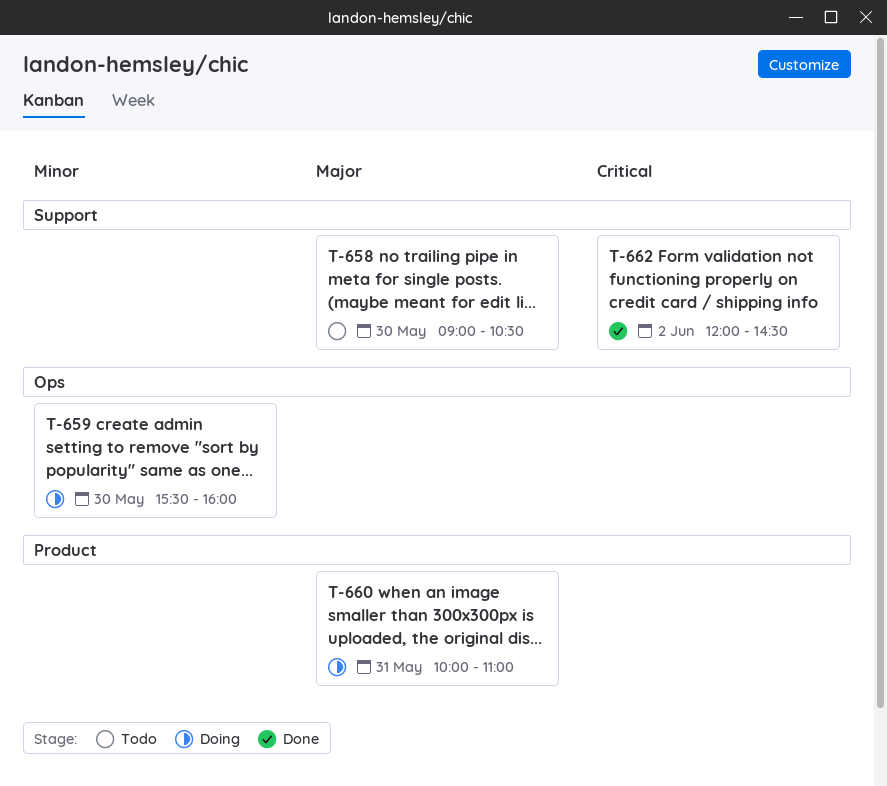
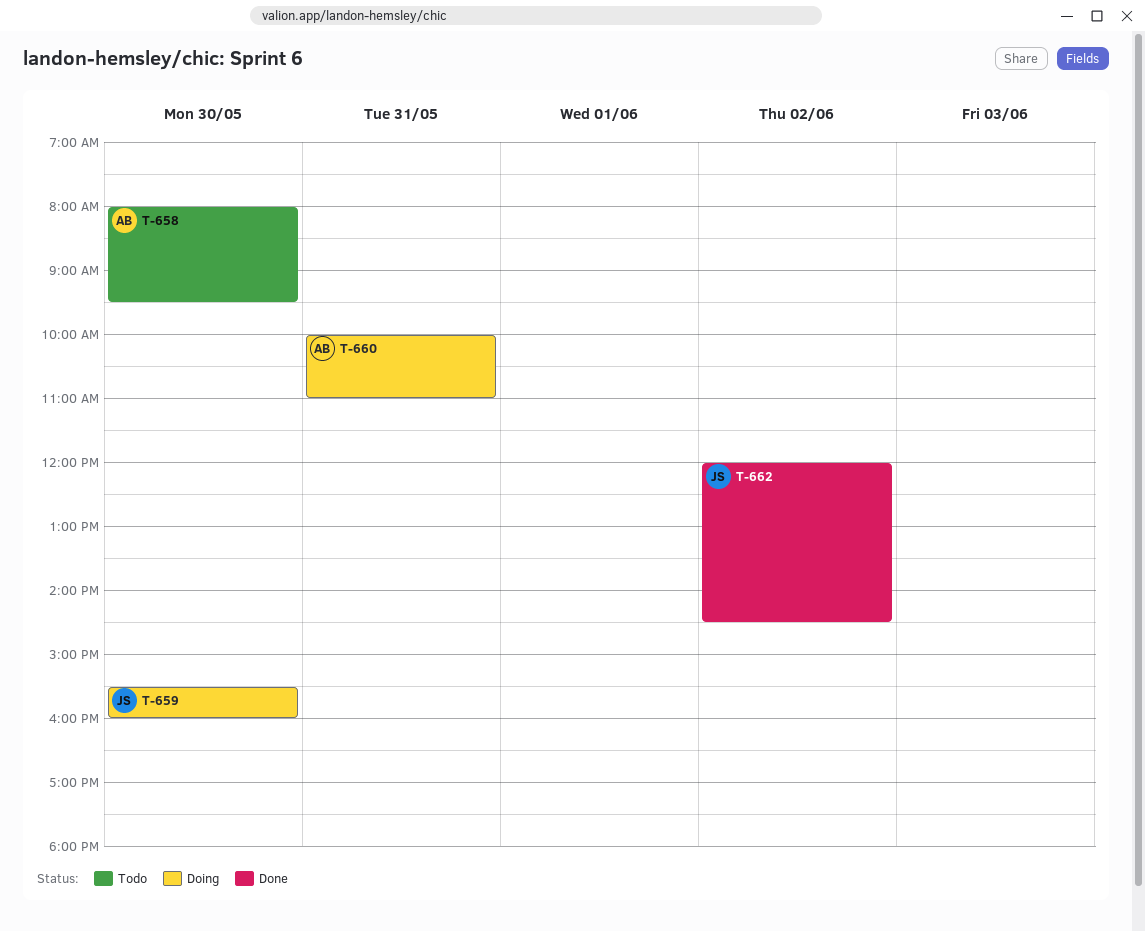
T-658, begins: 09:00 -> 08:00
T-658, ends: 10:30 -> 09:30

